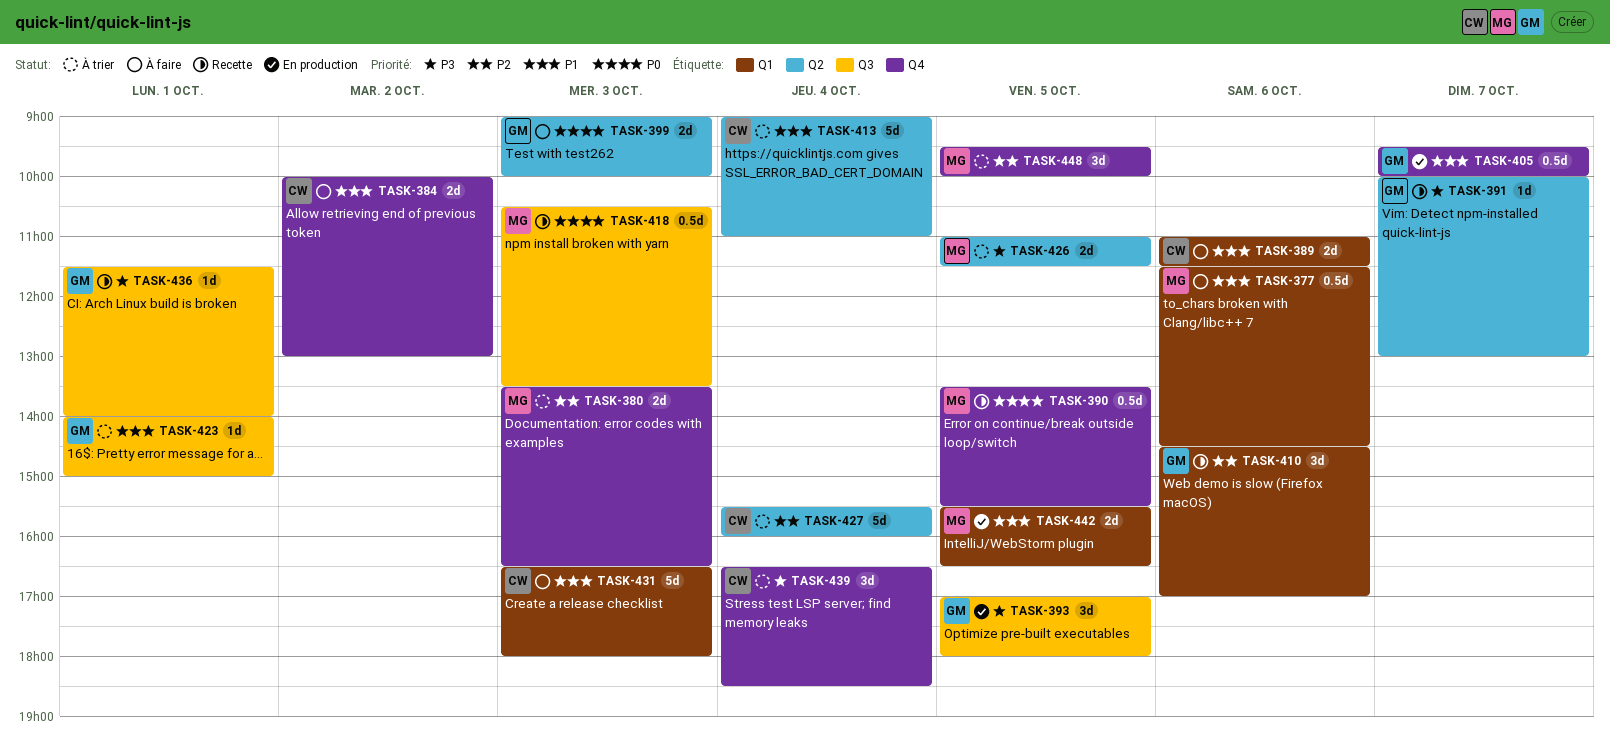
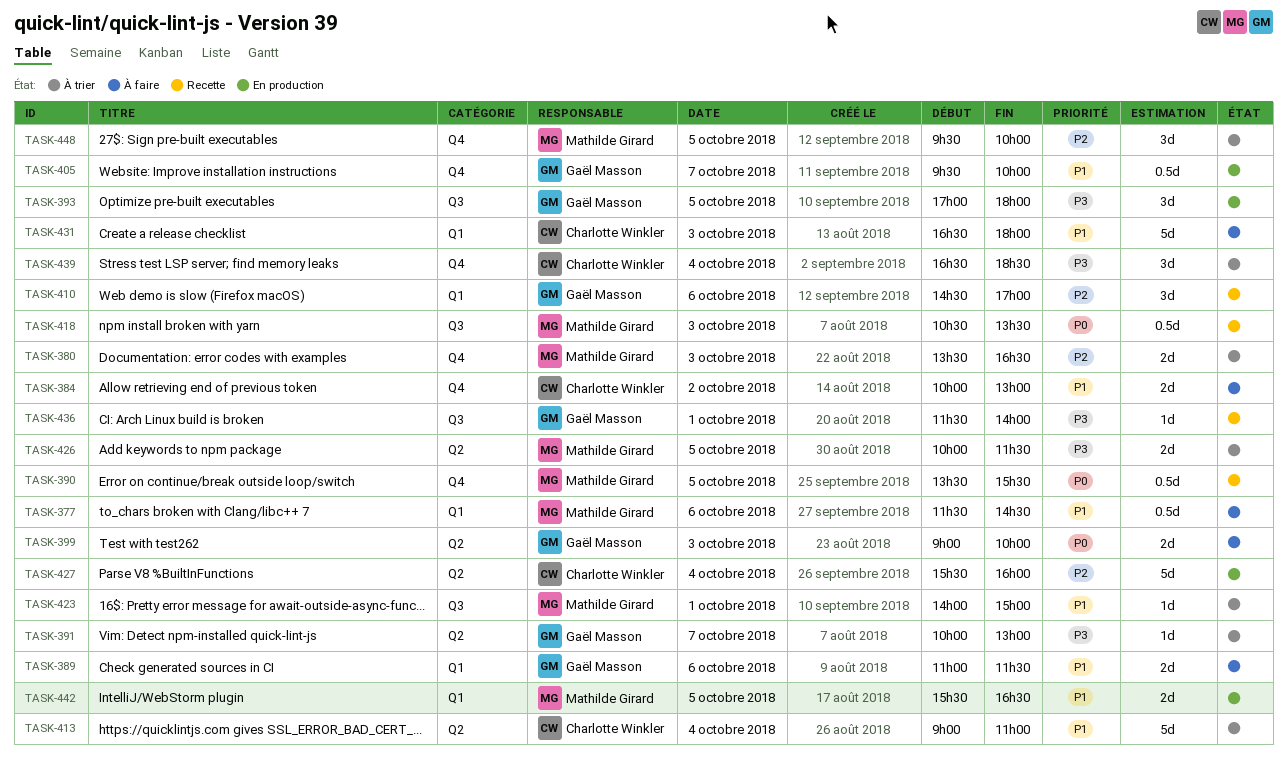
TASK-389, owner: Charlotte Winkler -> Gaël Masson
TASK-391, status: Recette -> À trier
TASK-423, owner: Gaël Masson -> Mathilde Girard
TASK-426, begins: 11:00 -> 10:00
TASK-427, status: À trier -> En production

